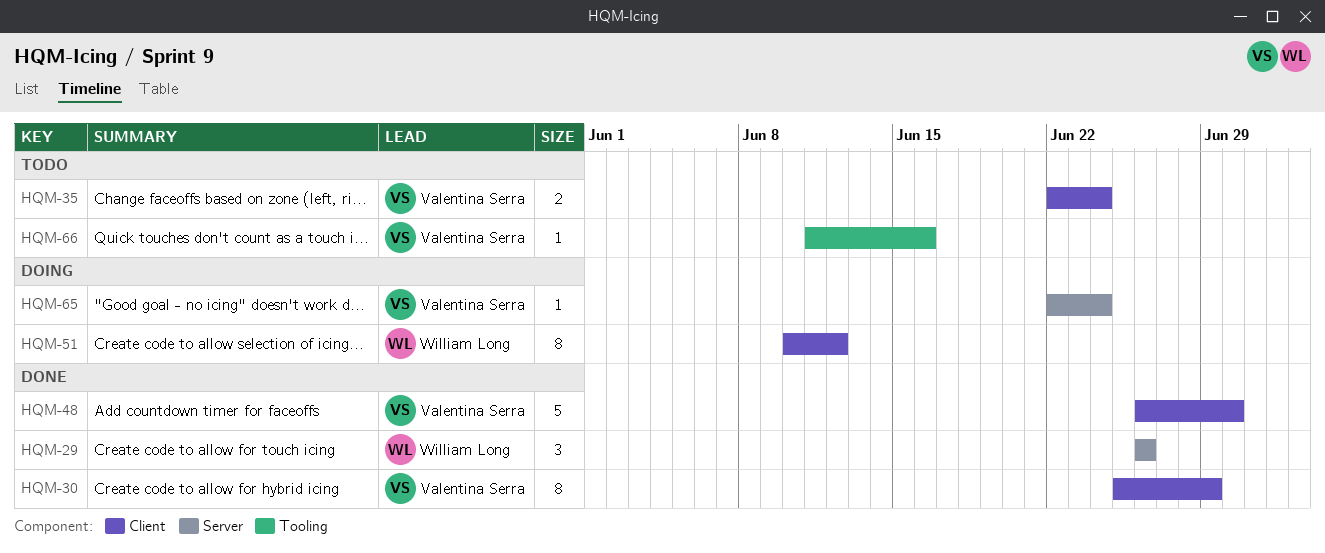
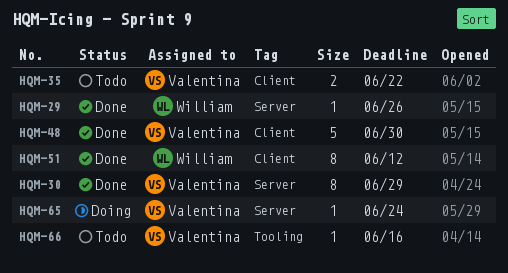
HQM-29, estimate: 3 -> 1
HQM-30, label: Client -> Server
HQM-35, due: Jun 24 -> Jun 22
HQM-51, status: Doing -> Done

